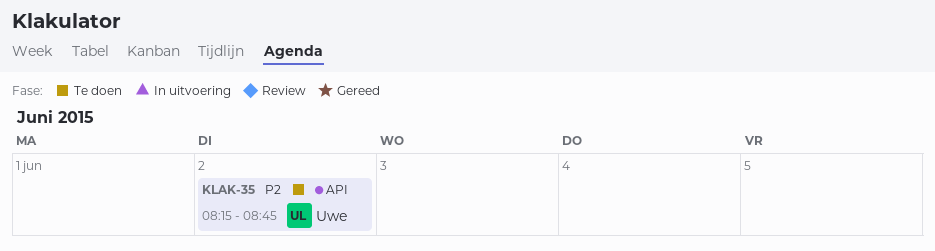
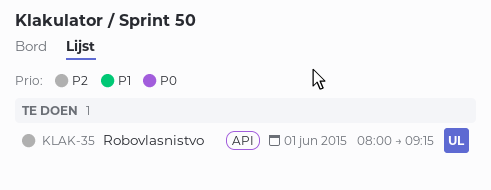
KLAK-35, day: Jun 2 -> Jun 1
KLAK-35, begins: 08:15 -> 08:00
KLAK-35, ends: 08:45 -> 09:15

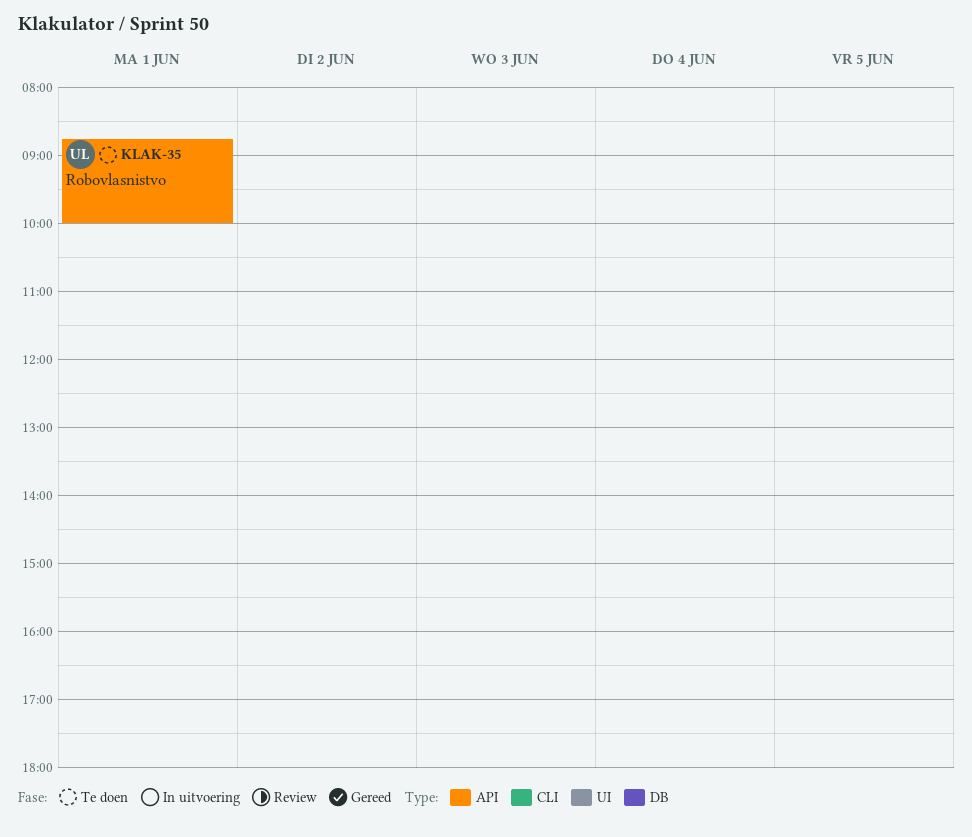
KLAK-35, begins: 08:00 -> 08:45
KLAK-35, ends: 09:15 -> 10:00

